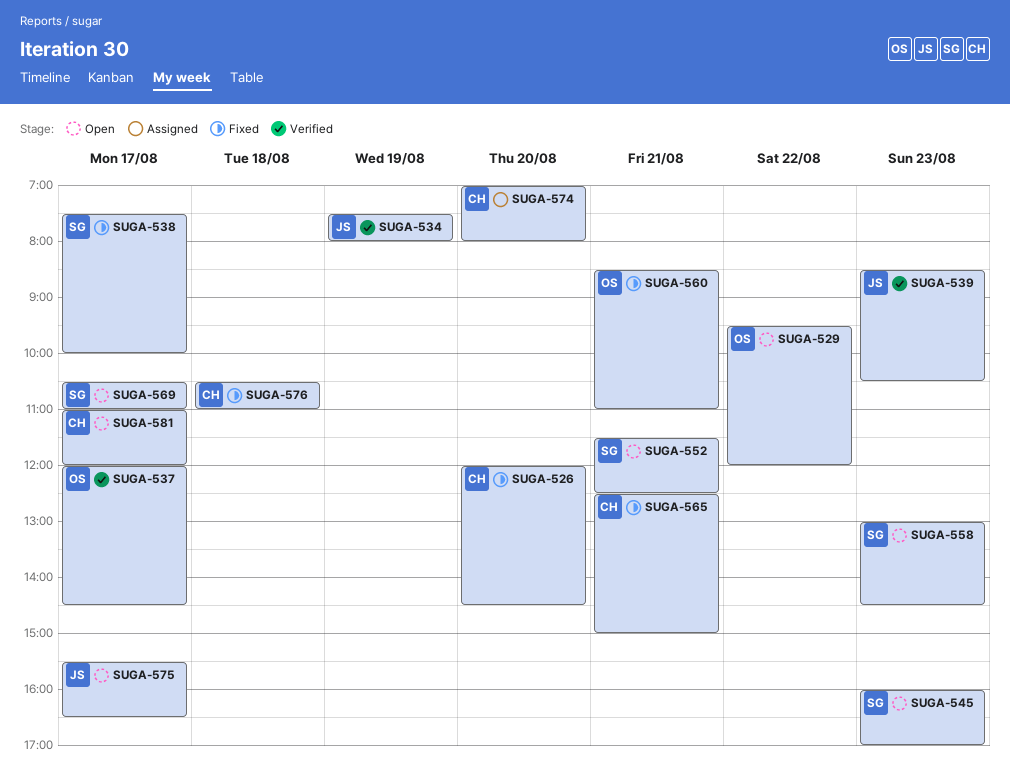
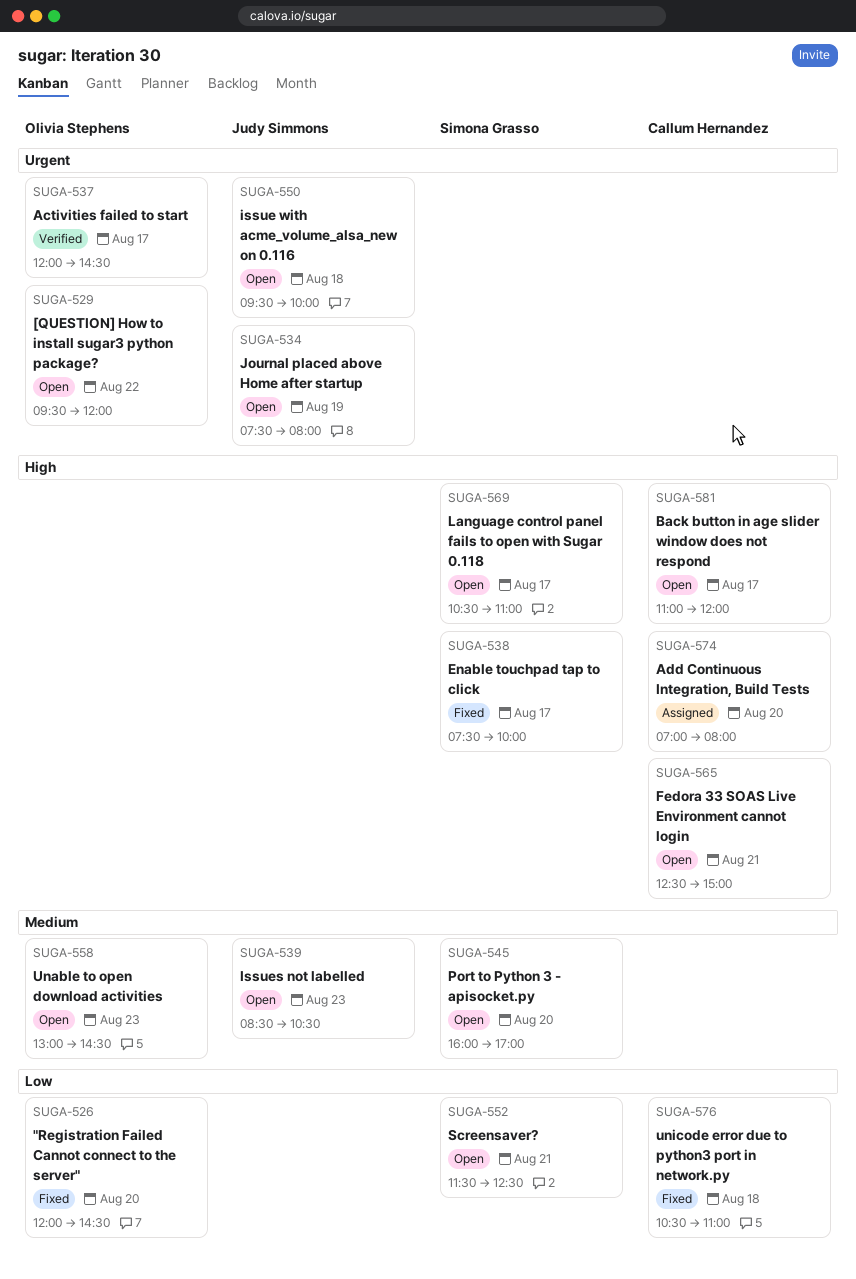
SUGA-526, owner: Callum Hernandez -> Olivia Stephens
SUGA-534, status: Verified -> Open
SUGA-539, status: Verified -> Open
SUGA-545, day: Aug 23 -> Aug 20
SUGA-550: none -> present
SUGA-558, owner: Simona Grasso -> Olivia Stephens
SUGA-560: present -> none
SUGA-565, status: Fixed -> Open
SUGA-575: present -> none

